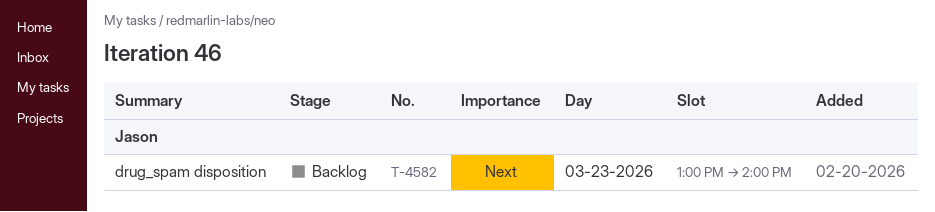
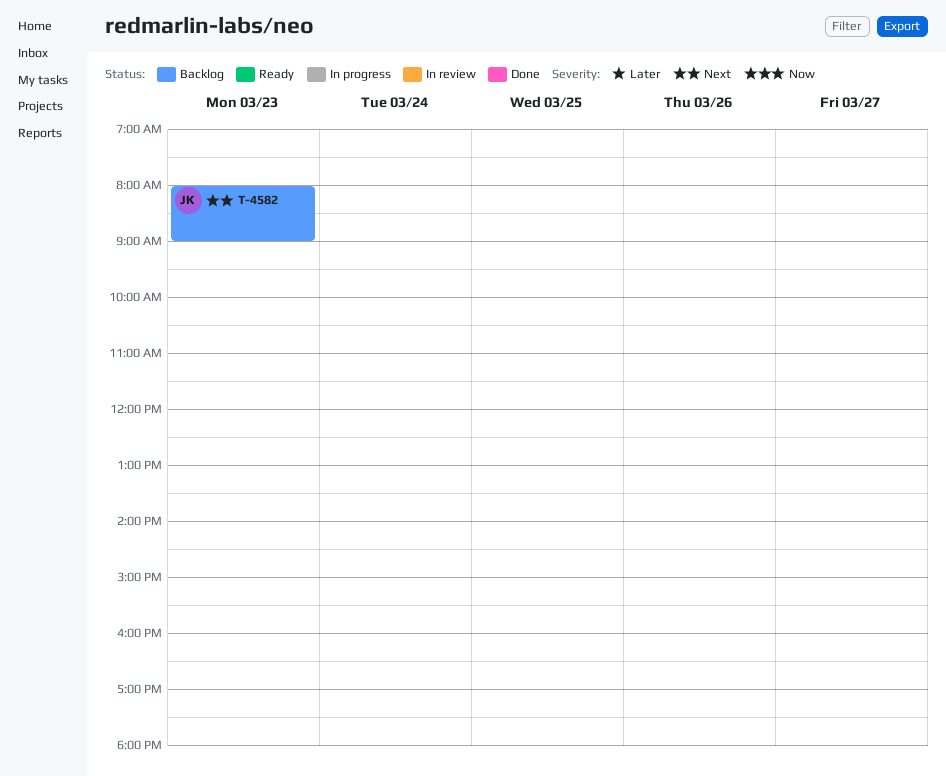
T-4582, begins: 13:00 -> 08:00
T-4582, ends: 14:00 -> 09:00

